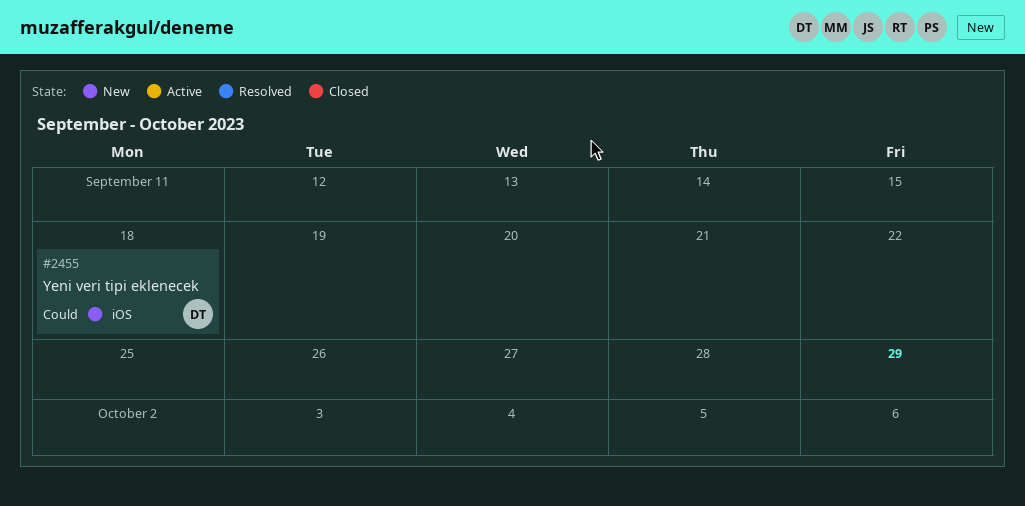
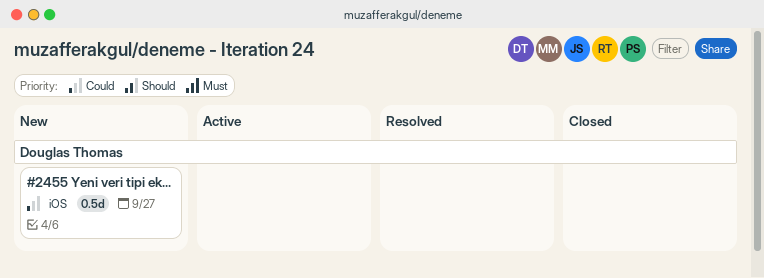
#2455, due: Sep 18 -> Sep 27

